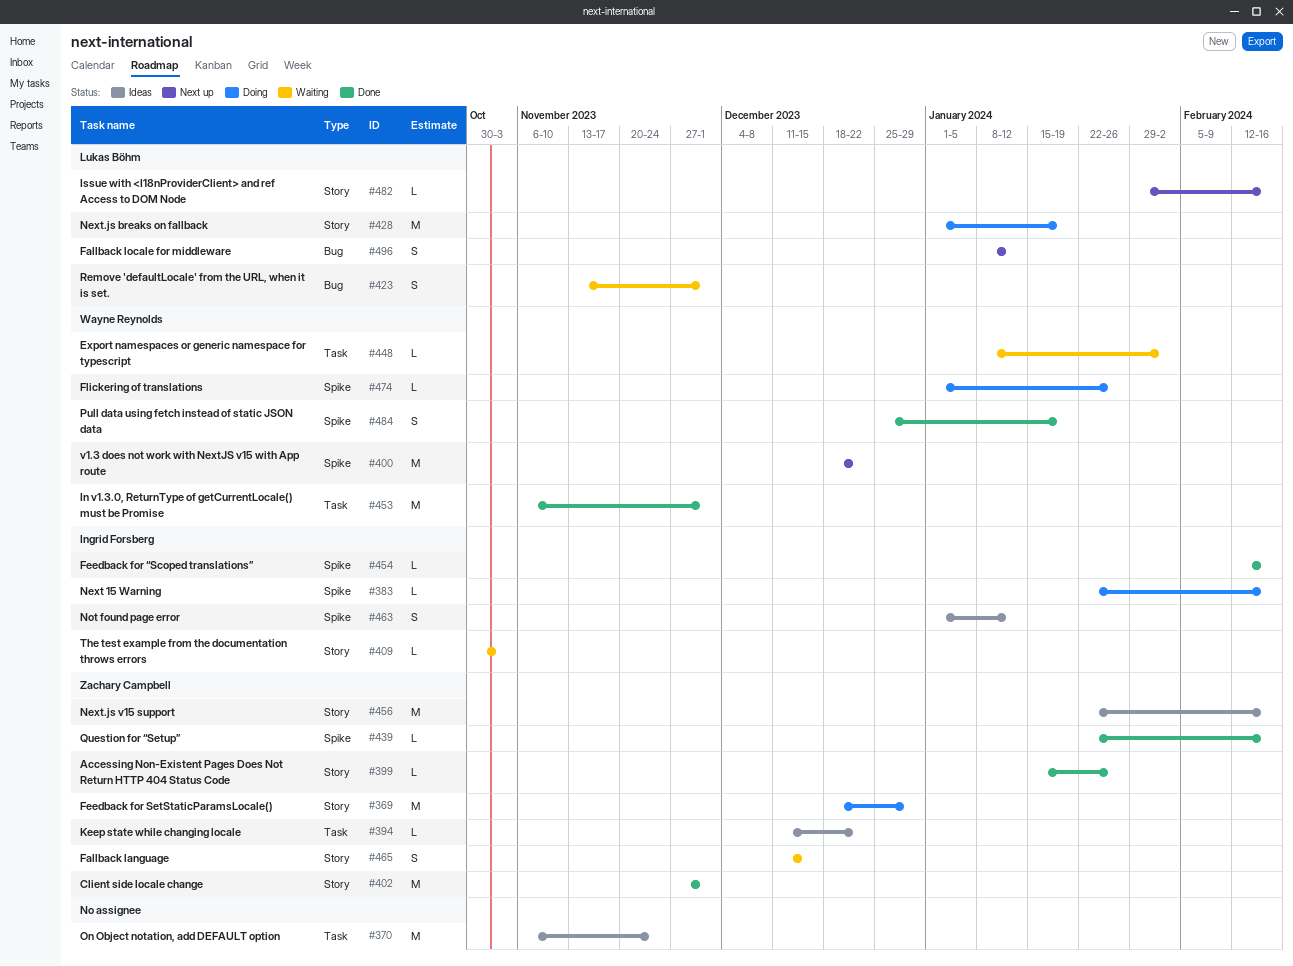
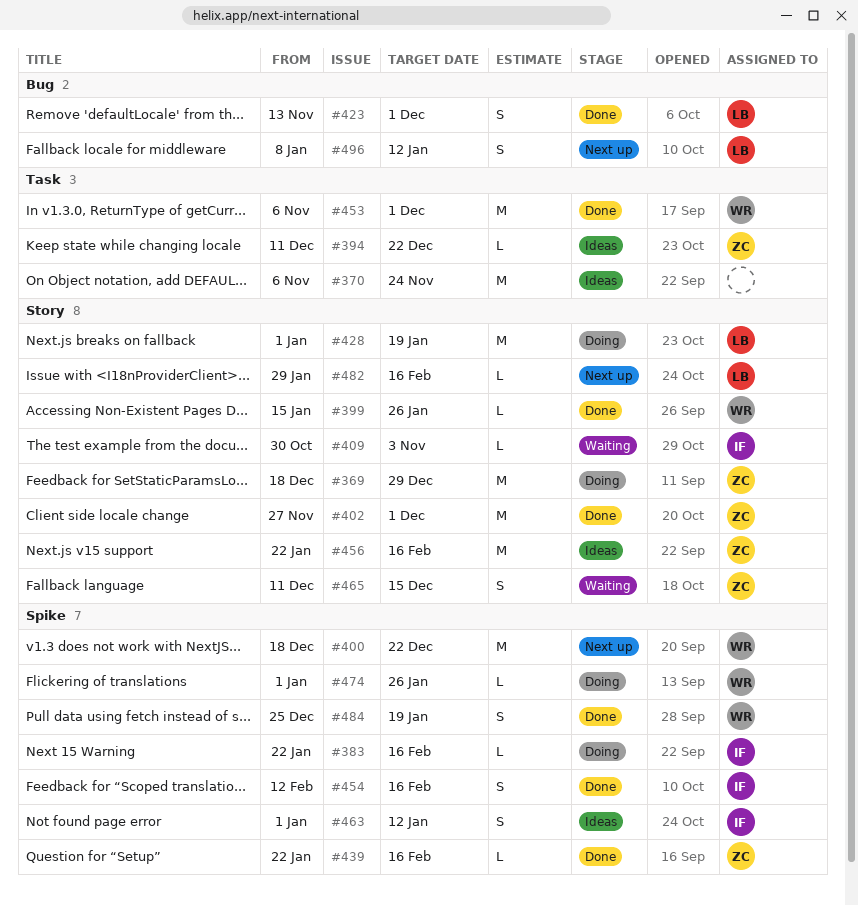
#399, owner: Zachary Campbell -> Wayne Reynolds
#423, status: Waiting -> Done
#448: present -> none
#454, estimate: L -> S

